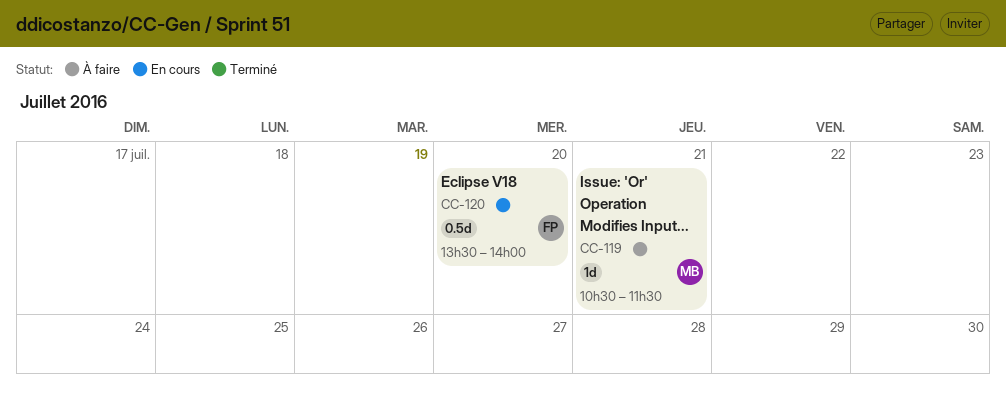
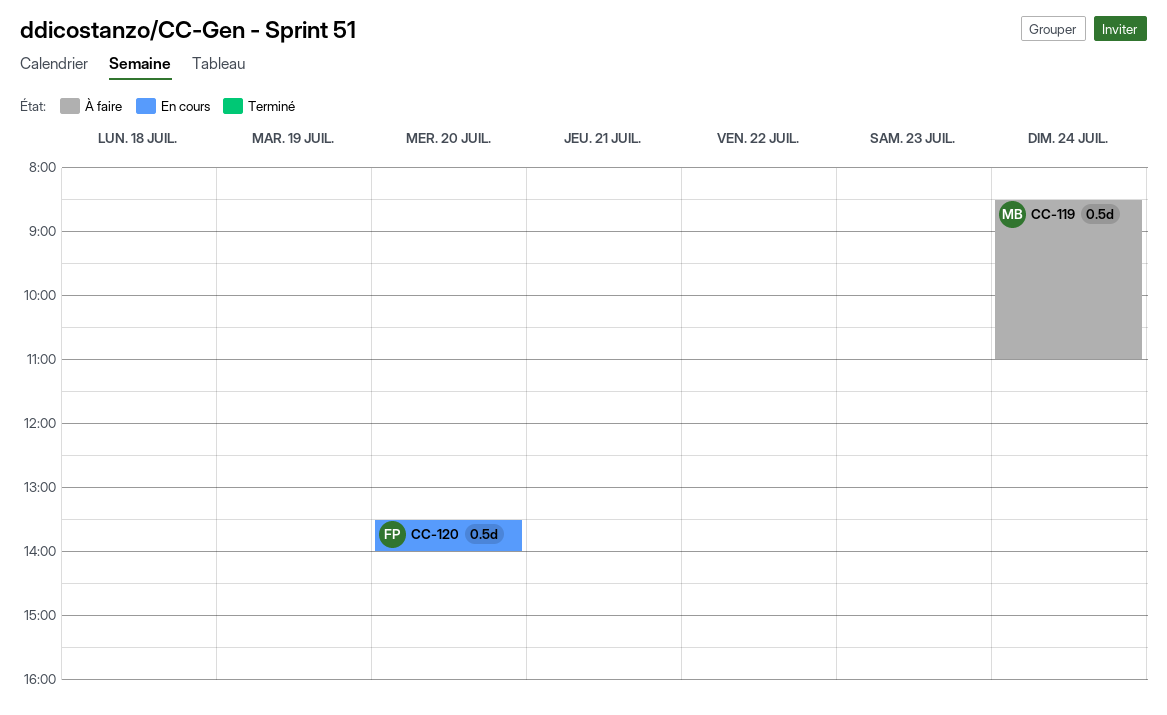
CC-119, estimate: 1d -> 0.5d
CC-119, day: Jul 21 -> Jul 24
CC-119, begins: 10:30 -> 08:30
CC-119, ends: 11:30 -> 11:00

